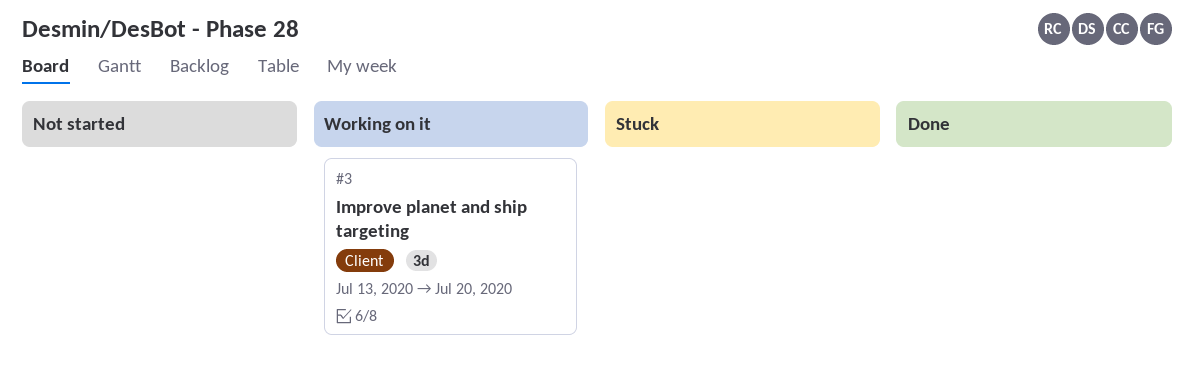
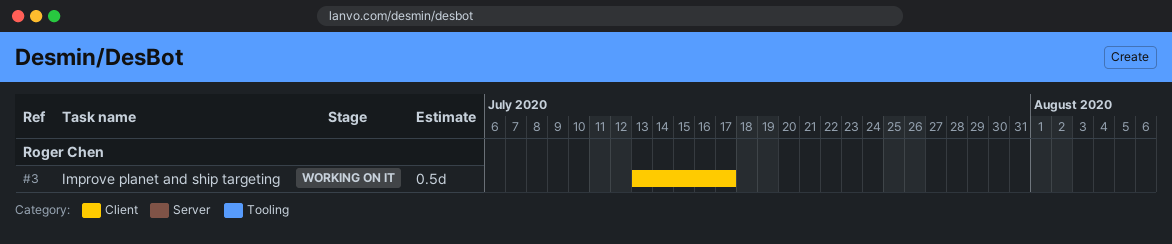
#3, estimate: 3d -> 0.5d
#3, due: Jul 20 -> Jul 17

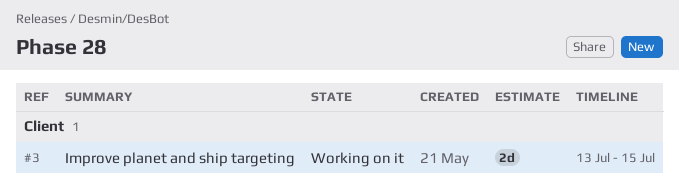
#3, estimate: 0.5d -> 2d
#3, due: Jul 17 -> Jul 15

